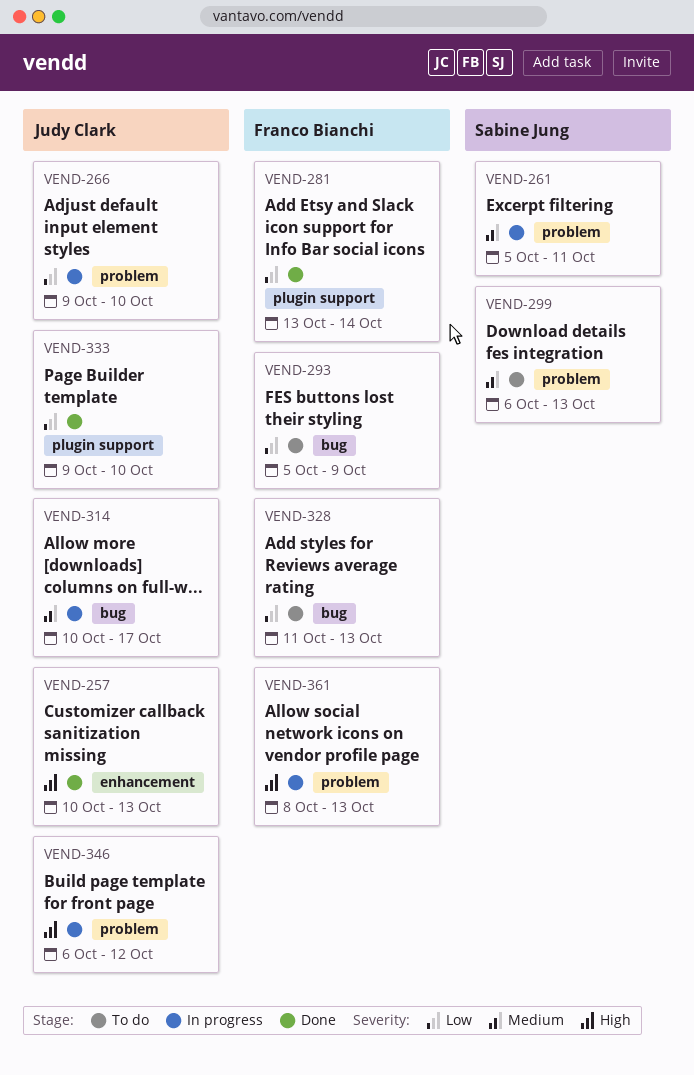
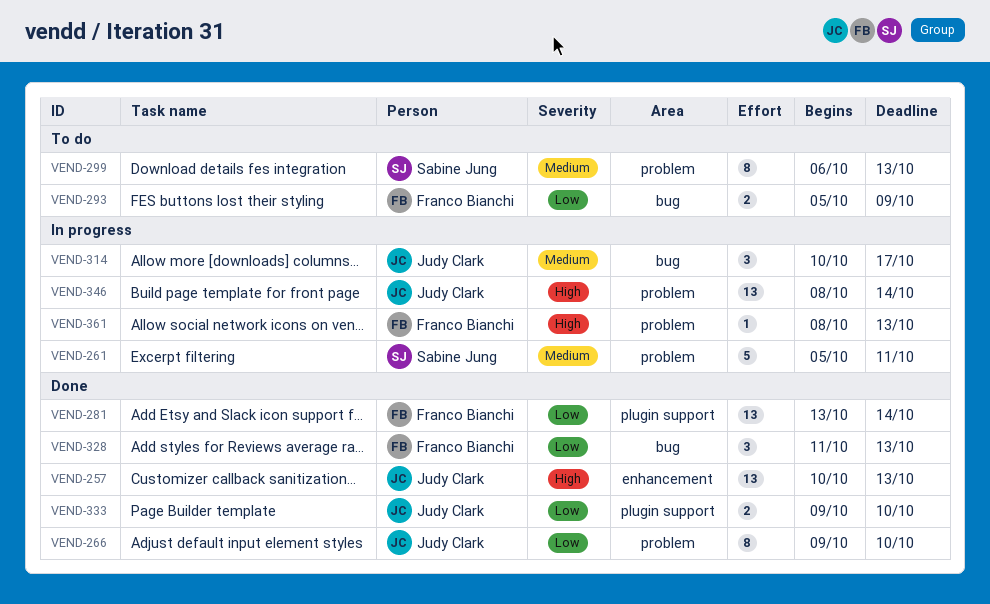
VEND-266, status: In progress -> Done
VEND-328, status: To do -> Done
VEND-346, start: Oct 6 -> Oct 8
VEND-346, due: Oct 12 -> Oct 14

